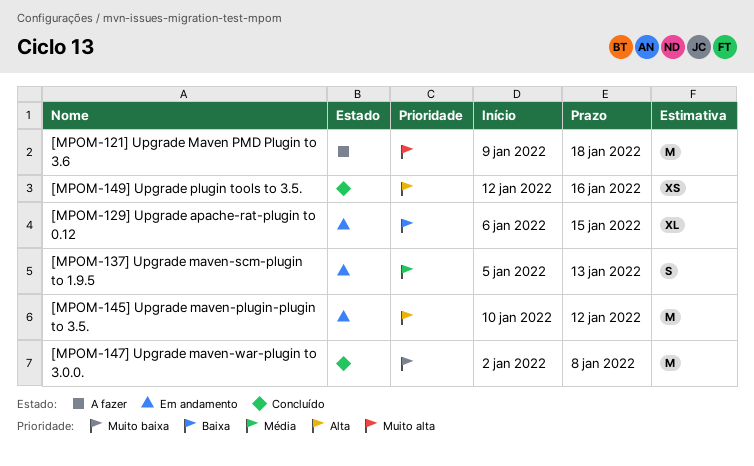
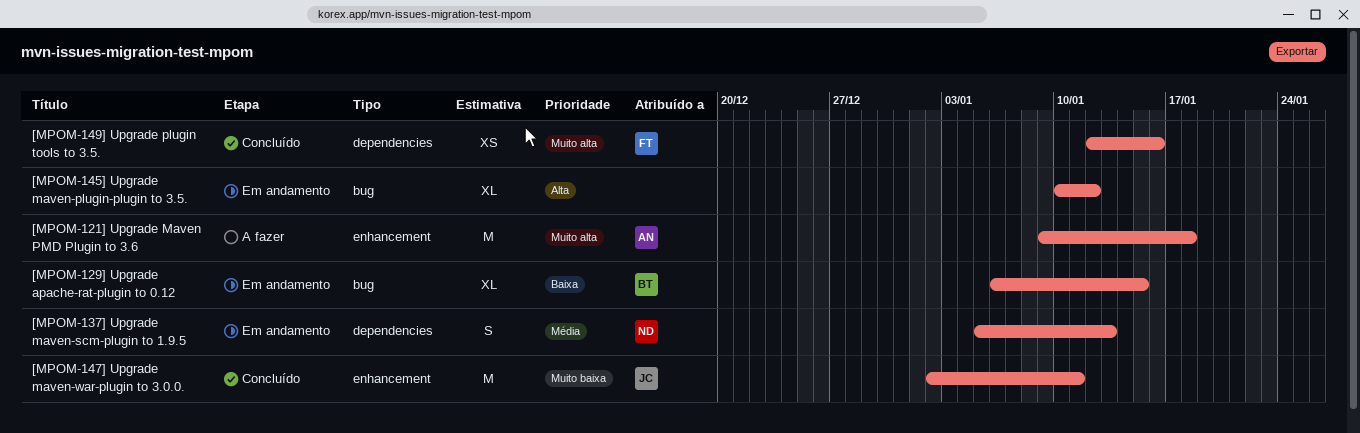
[MPOM-145] Upgrade maven-plugin-plugin to 3.5., estimate: M -> XL
[MPOM-147] Upgrade maven-war-plugin to 3.0.0., due: Jan 8 -> Jan 11
[MPOM-149] Upgrade plugin tools to 3.5., priority: Alta -> Muito alta

